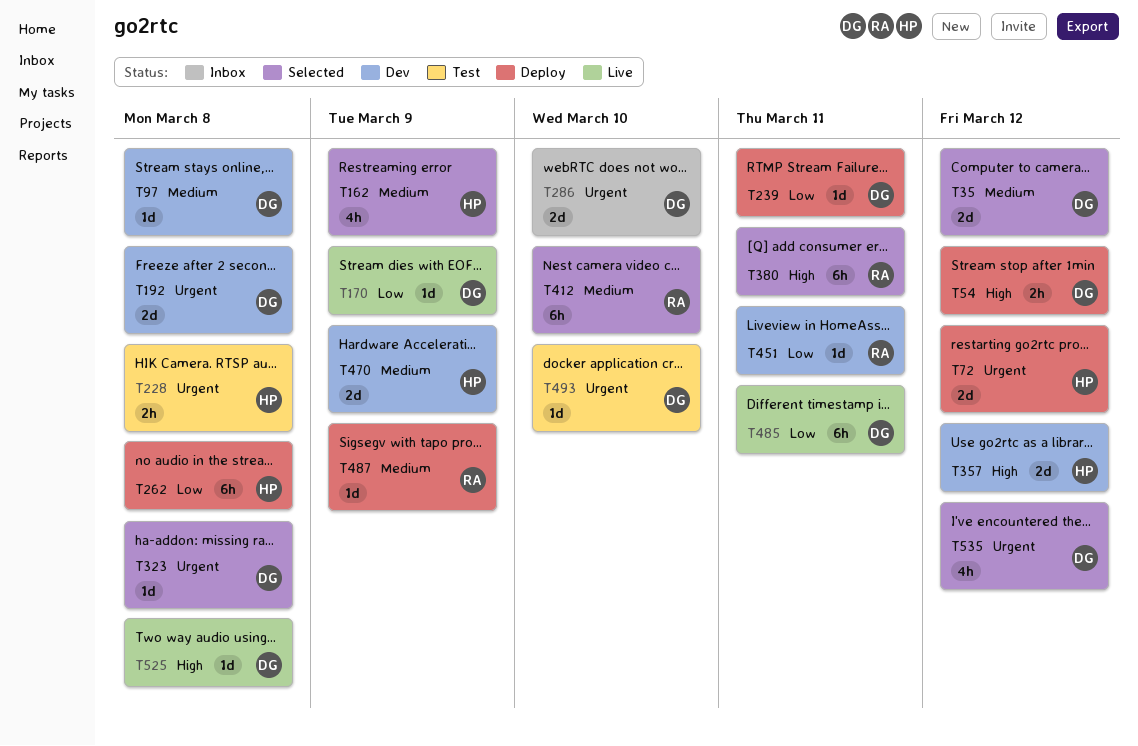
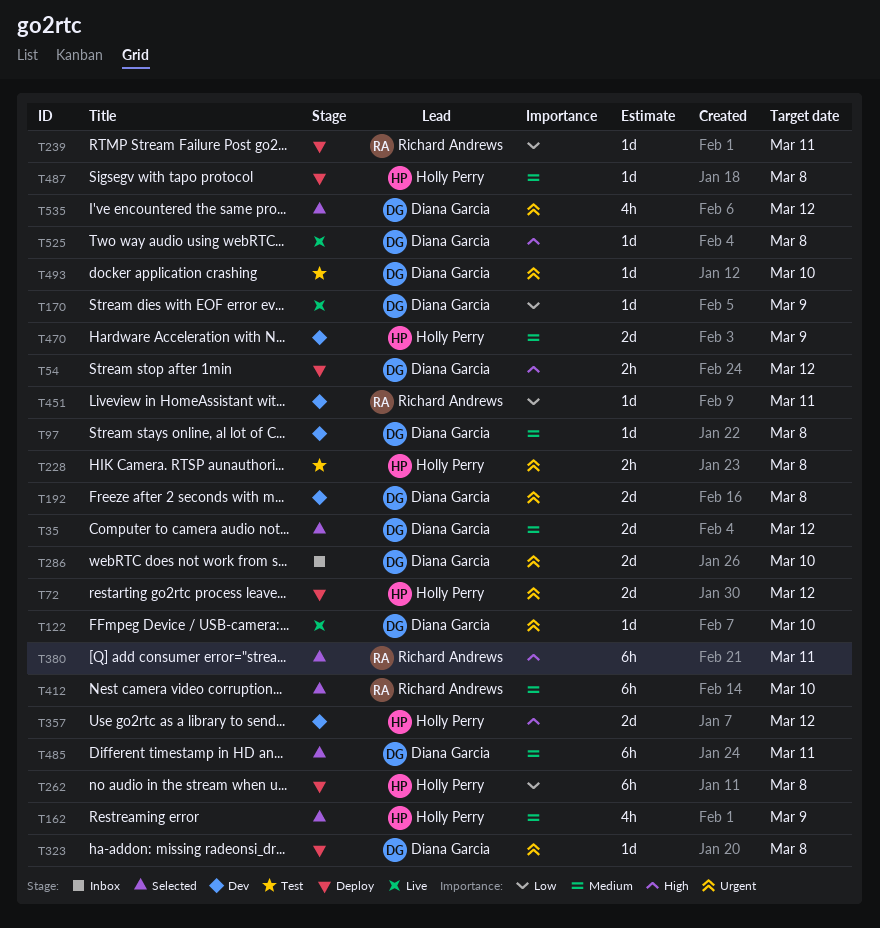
T122: none -> present
T239, owner: Diana Garcia -> Richard Andrews
T323, status: Selected -> Deploy
T485, status: Live -> Selected
T485, priority: Low -> Medium
T487, owner: Richard Andrews -> Holly Perry
T487, due: Mar 9 -> Mar 8

